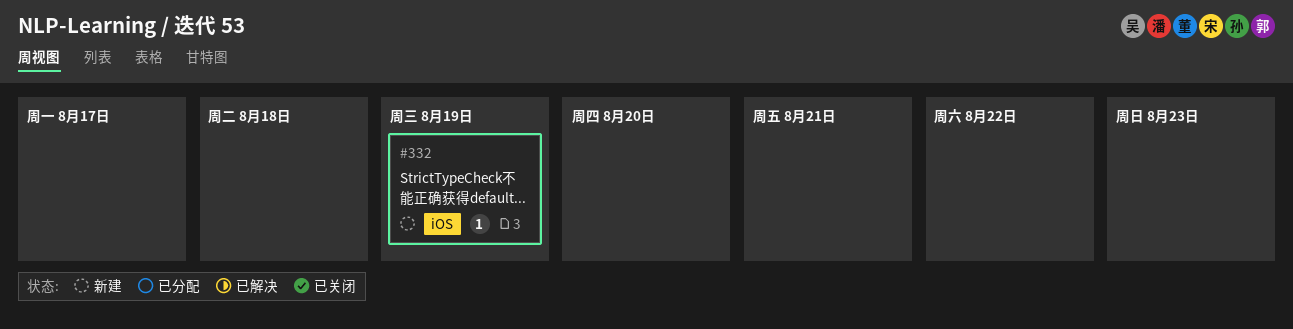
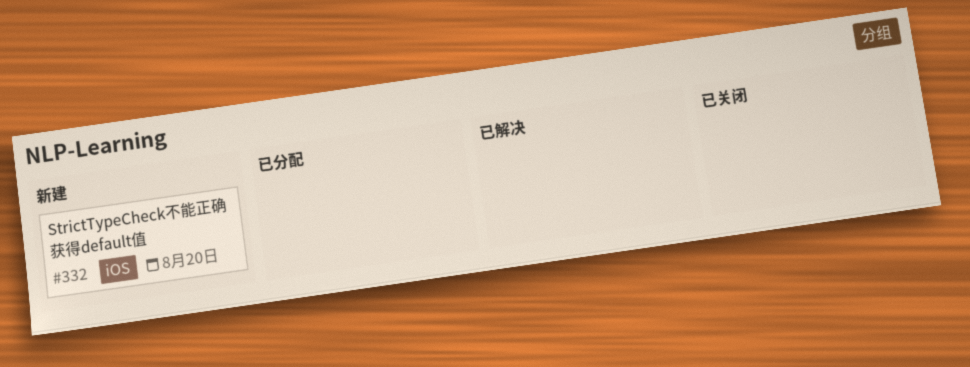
#332, due: Aug 19 -> Aug 20

